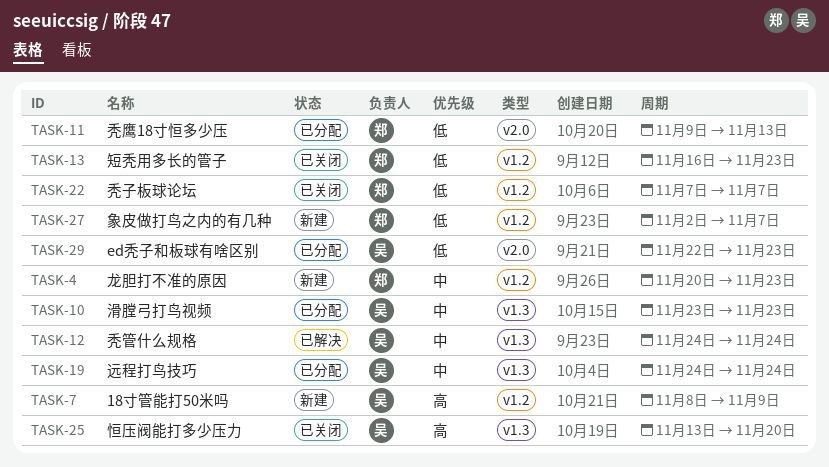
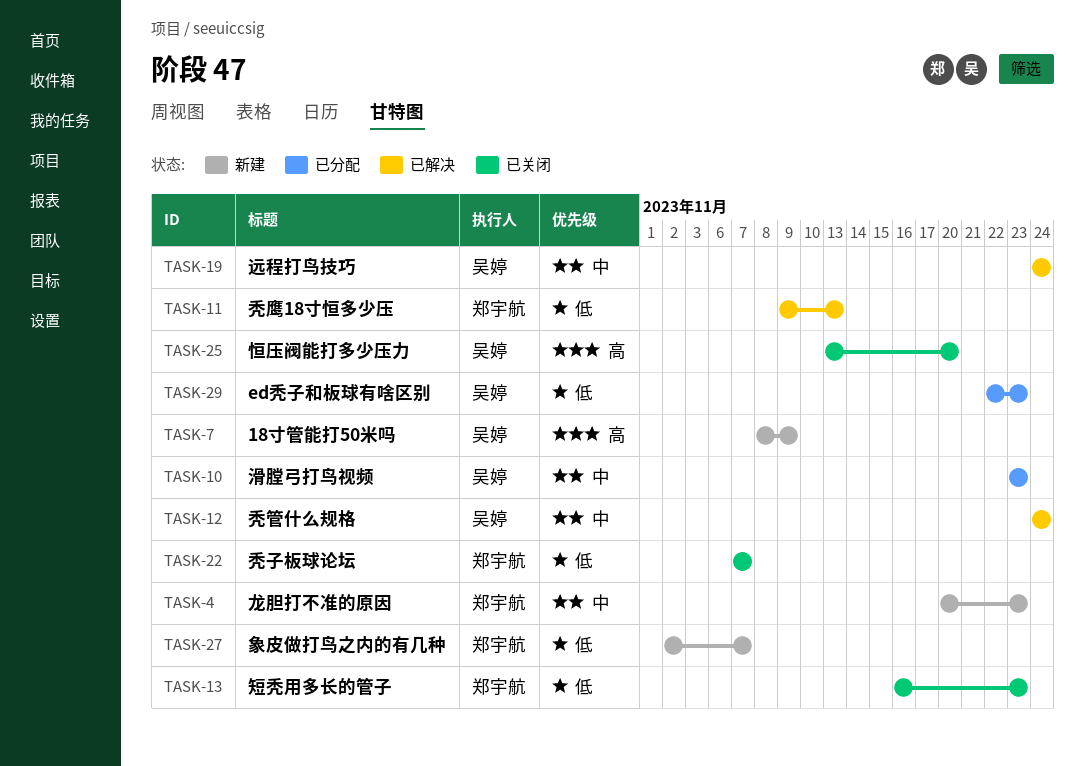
TASK-11, status: 已分配 -> 已解决
TASK-19, status: 已分配 -> 已解决

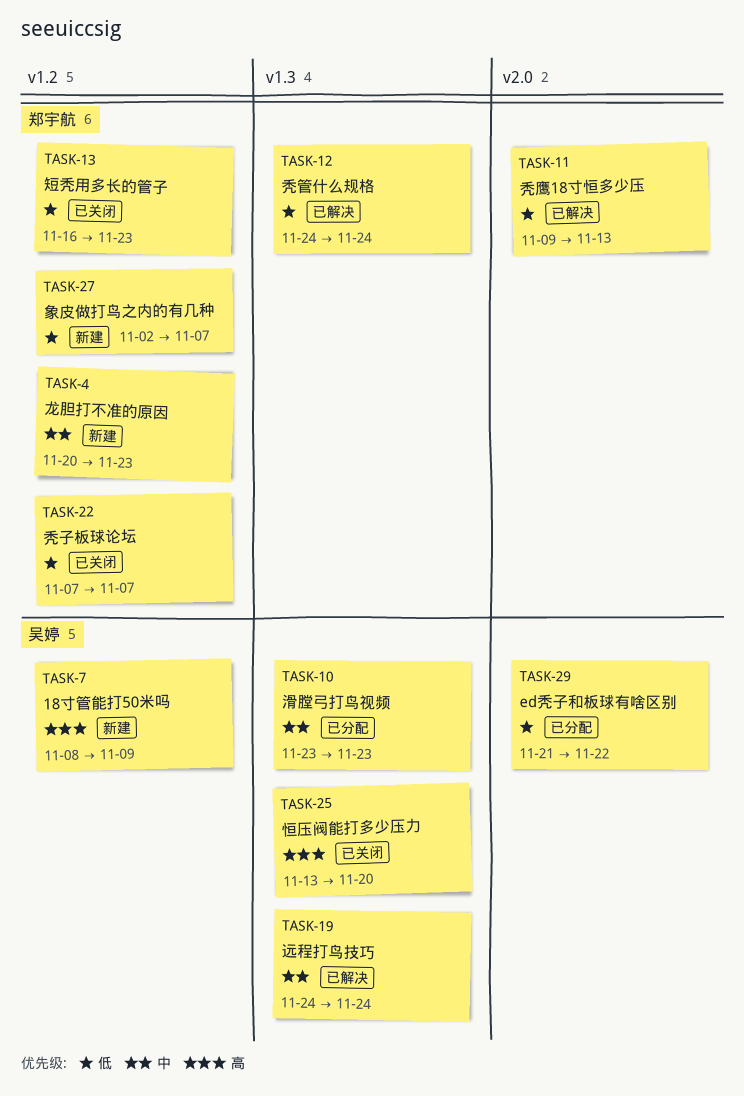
TASK-12, owner: 吴婷 -> 郑宇航
TASK-12, priority: 中 -> 低
TASK-29, start: Nov 22 -> Nov 21
TASK-29, due: Nov 23 -> Nov 22

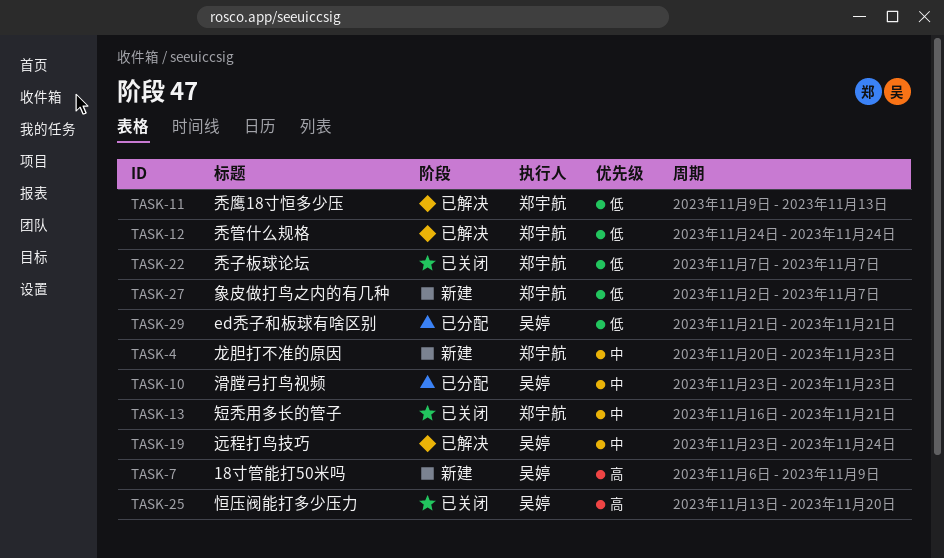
TASK-7, start: Nov 8 -> Nov 6
TASK-13, priority: 低 -> 中
TASK-13, due: Nov 23 -> Nov 21
TASK-19, start: Nov 24 -> Nov 23
TASK-29, due: Nov 22 -> Nov 21

